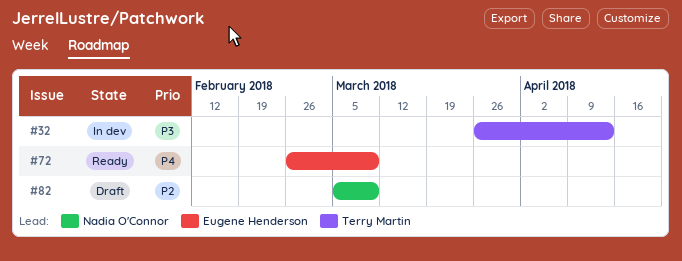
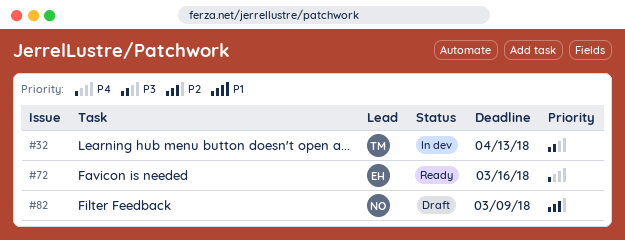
#72, due: Mar 9 -> Mar 16

